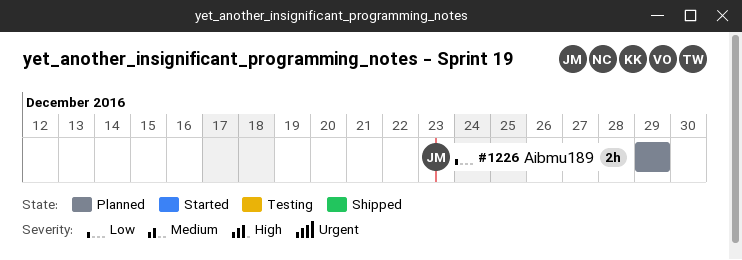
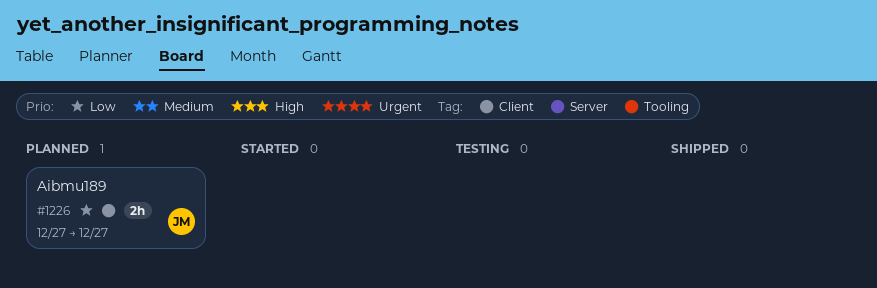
#1226, start: Dec 29 -> Dec 27
#1226, due: Dec 29 -> Dec 27

